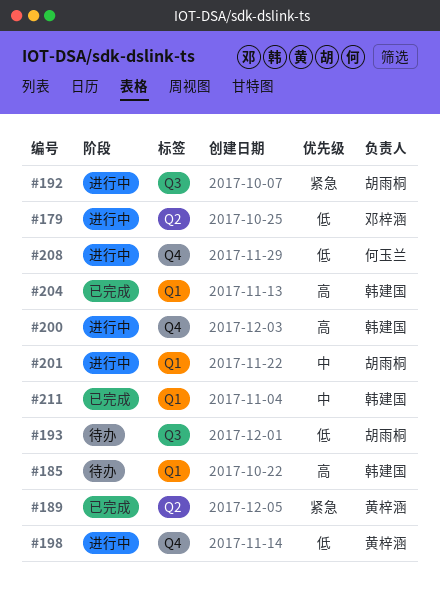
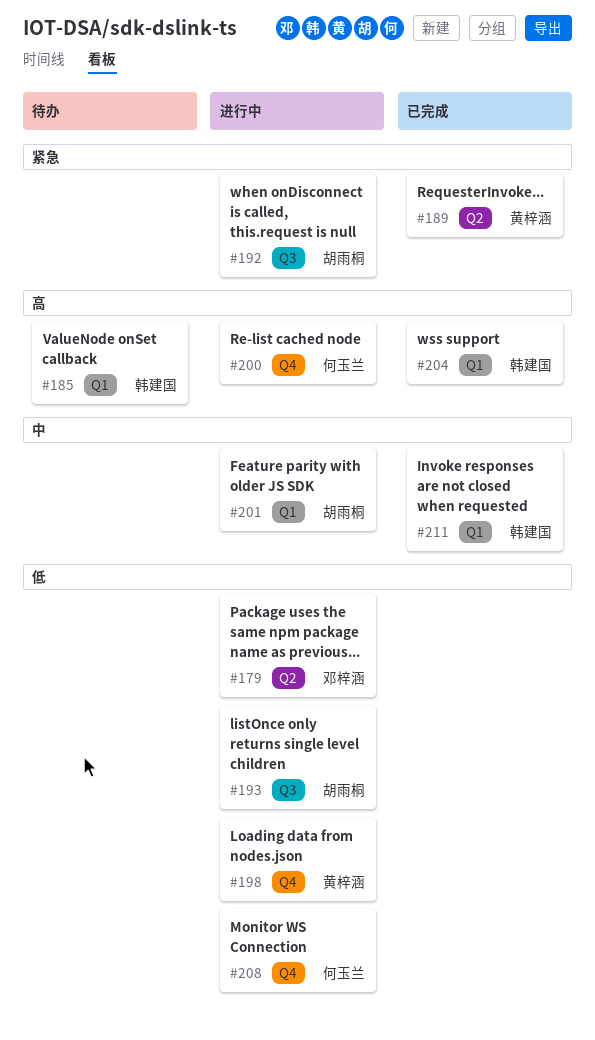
#193, status: 待办 -> 进行中
#200, owner: 韩建国 -> 何玉兰

